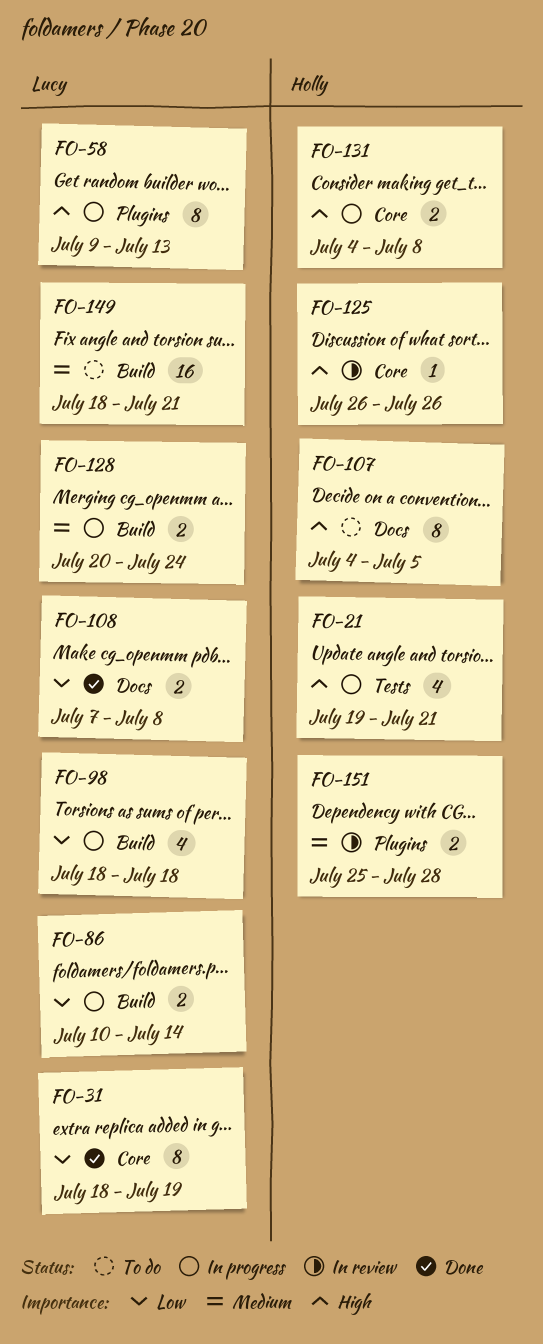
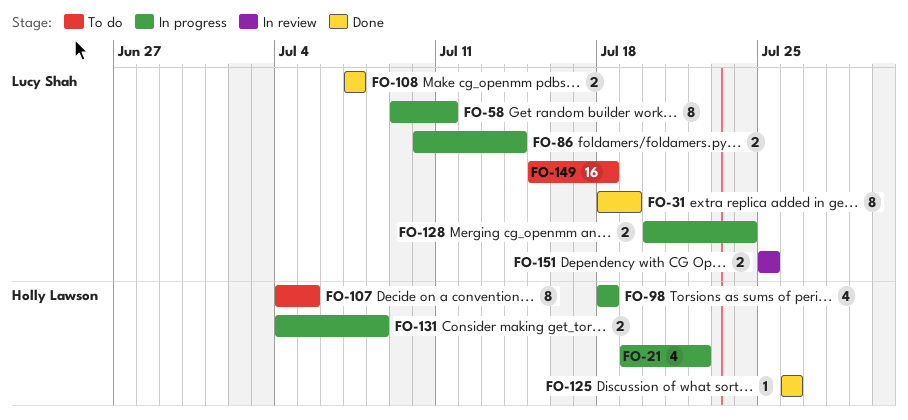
FO-21, due: Jul 21 -> Jul 22
FO-58, due: Jul 13 -> Jul 11
FO-98, owner: Lucy Shah -> Holly Lawson
FO-108, due: Jul 8 -> Jul 7
FO-125, status: In review -> Done
FO-149, start: Jul 18 -> Jul 15
FO-149, due: Jul 21 -> Jul 18
FO-151, owner: Holly Lawson -> Lucy Shah
FO-151, due: Jul 28 -> Jul 25

